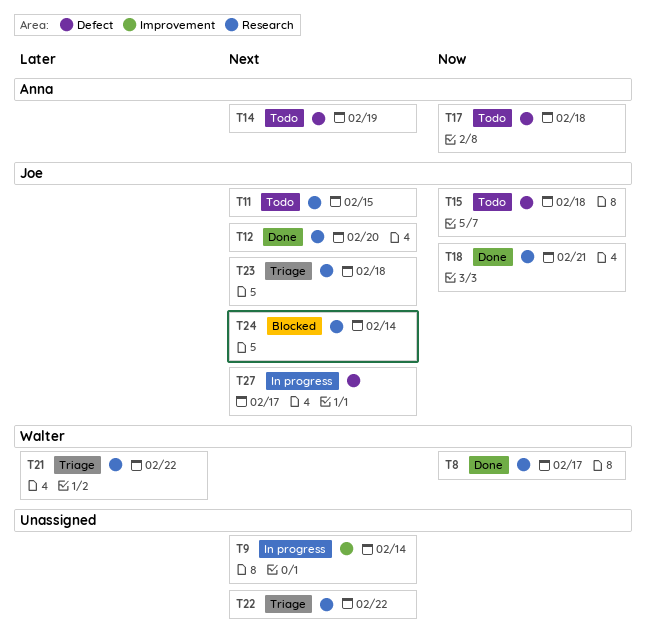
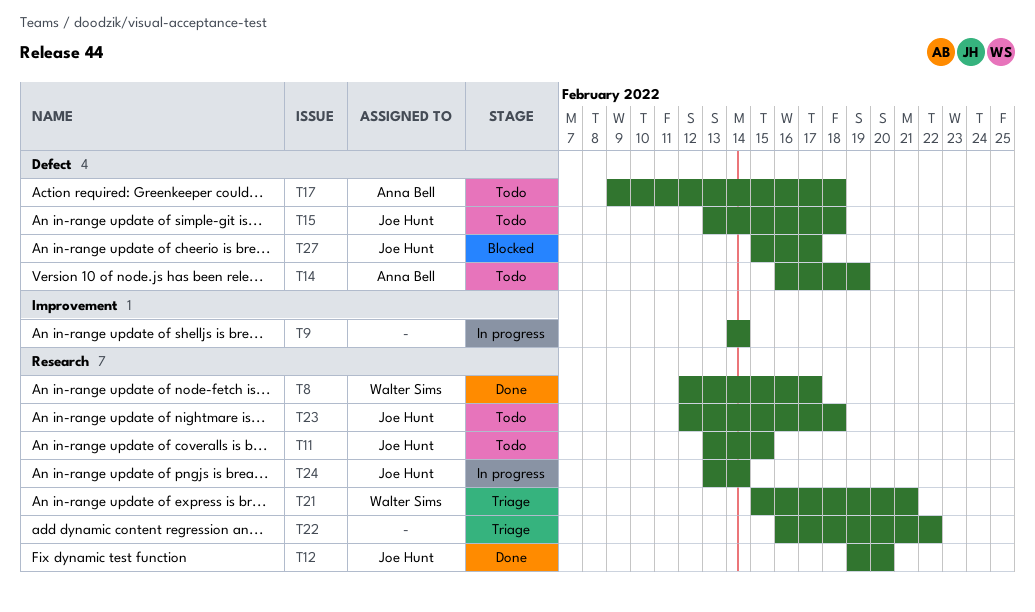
T18: present -> none
T21, due: Feb 22 -> Feb 21
T23, status: Triage -> Todo
T24, status: Blocked -> In progress
T27, status: In progress -> Blocked

